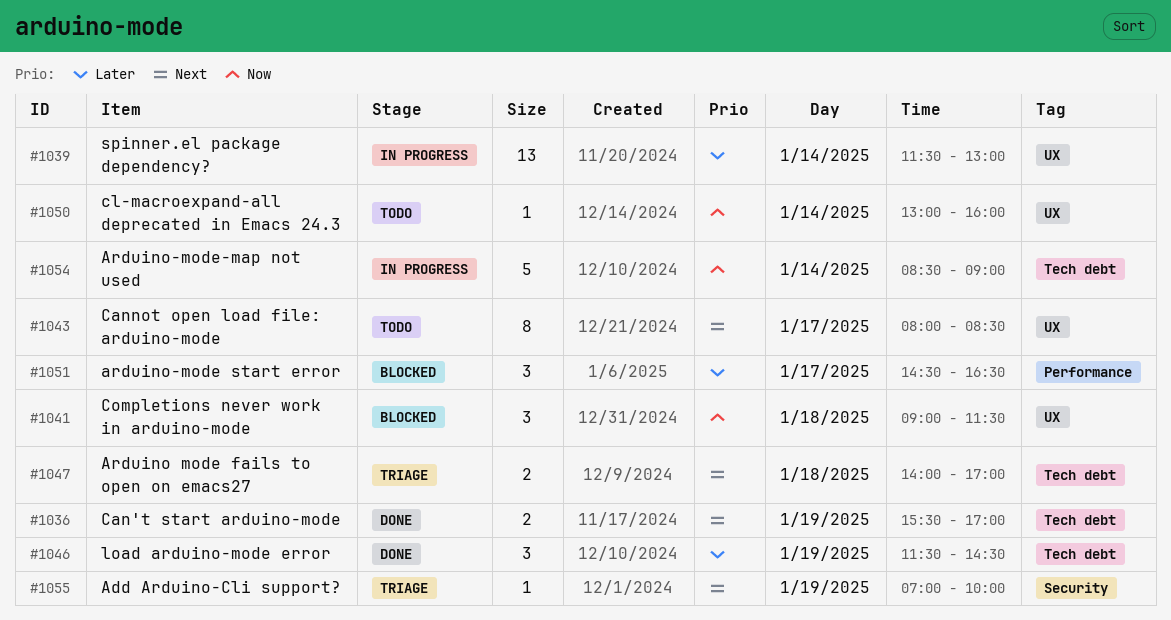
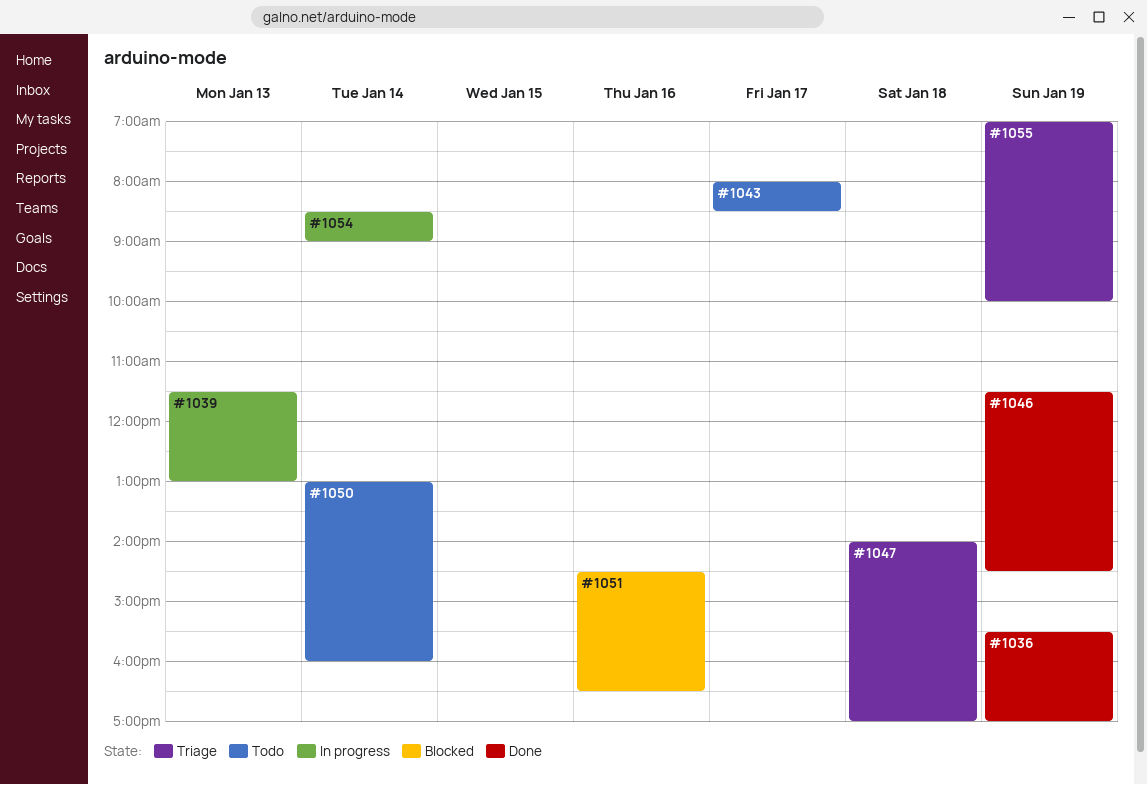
#1039, day: Jan 14 -> Jan 13
#1041: present -> none
#1051, day: Jan 17 -> Jan 16

